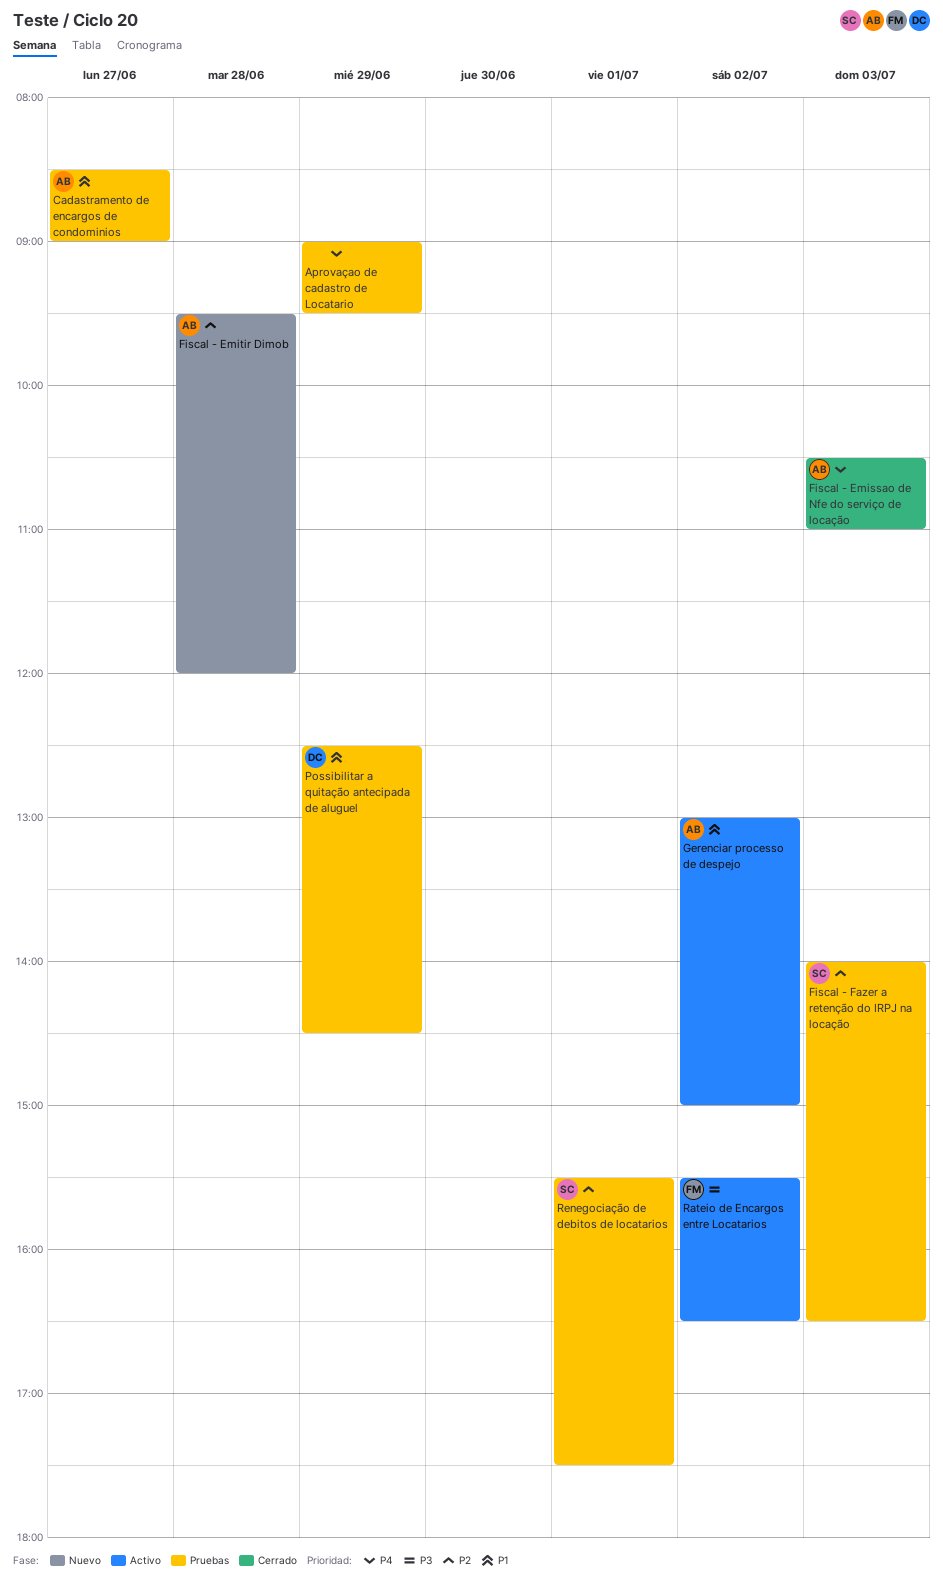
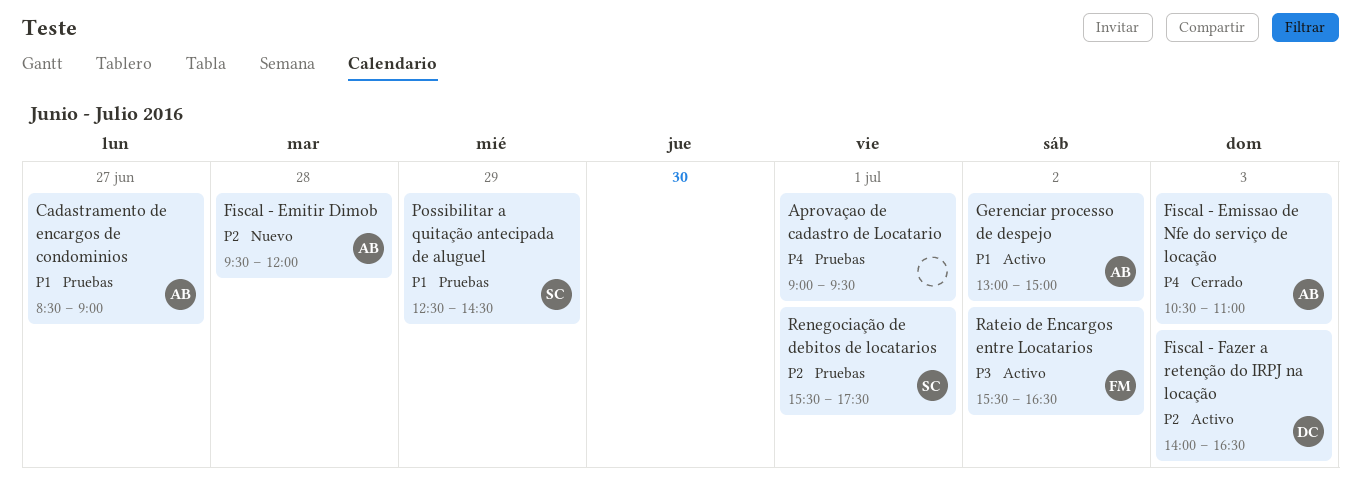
Aprovaçao de cadastro de Locatario, day: Jun 29 -> Jul 1
Fiscal - Fazer a retenção do IRPJ na locação, status: Pruebas -> Activo
Fiscal - Fazer a retenção do IRPJ na locação, owner: SC -> DC
Possibilitar a quitação antecipada de aluguel, owner: DC -> SC

